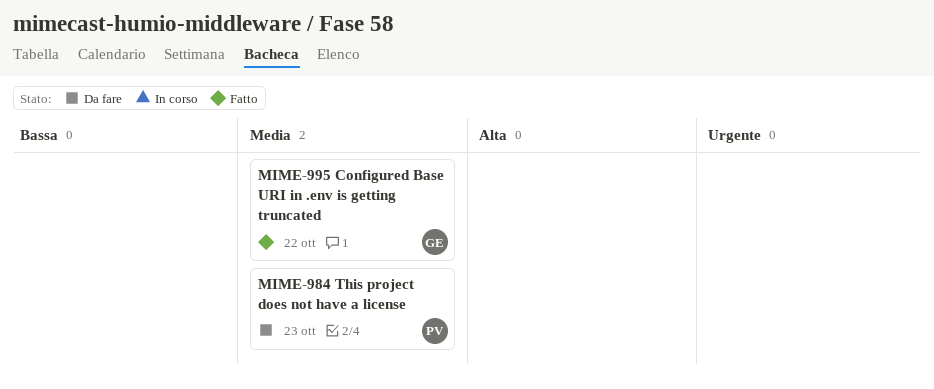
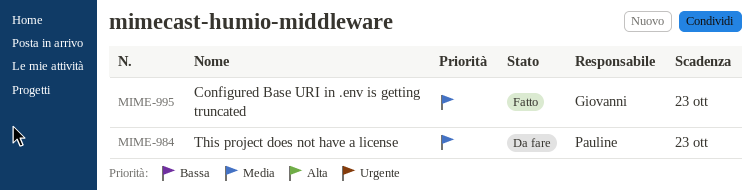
MIME-995, due: Oct 22 -> Oct 23

